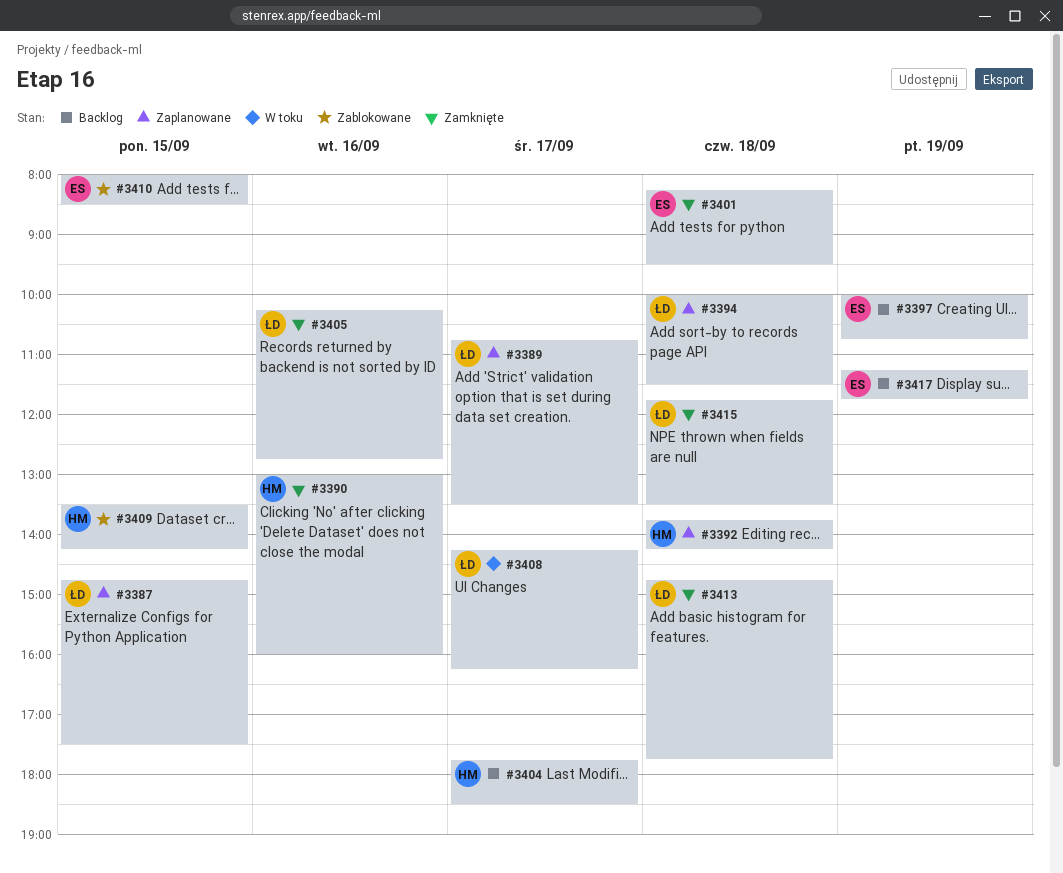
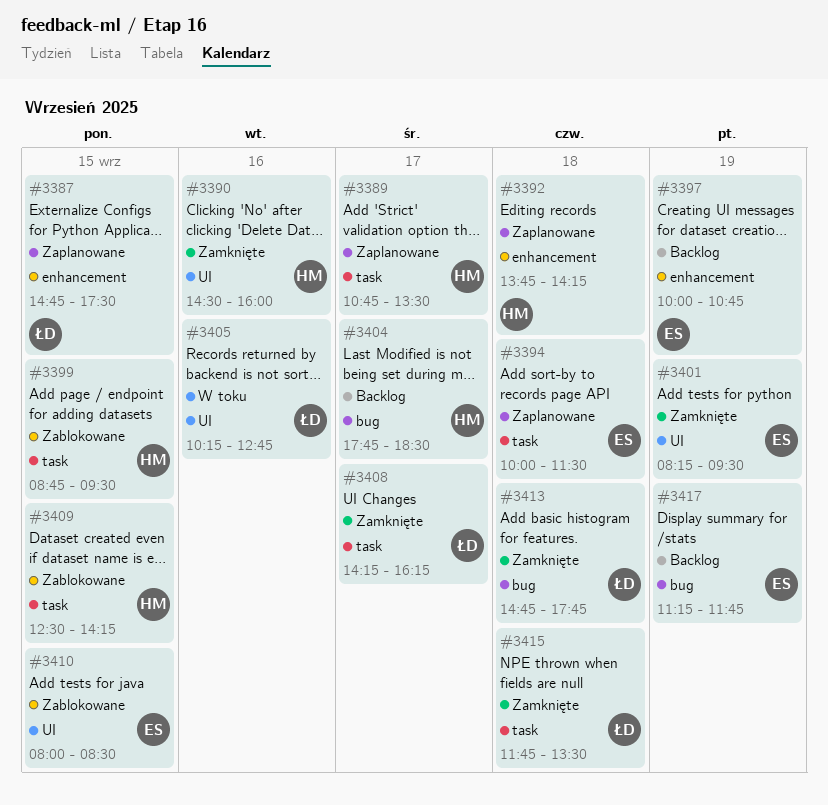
#3389, owner: ŁD -> HM
#3390, begins: 13:00 -> 14:30
#3394, owner: ŁD -> ES
#3399: none -> present
#3401, day: Sep 18 -> Sep 19
#3405, status: Zamknięte -> W toku
#3408, status: W toku -> Zamknięte
#3409, begins: 13:30 -> 12:30

